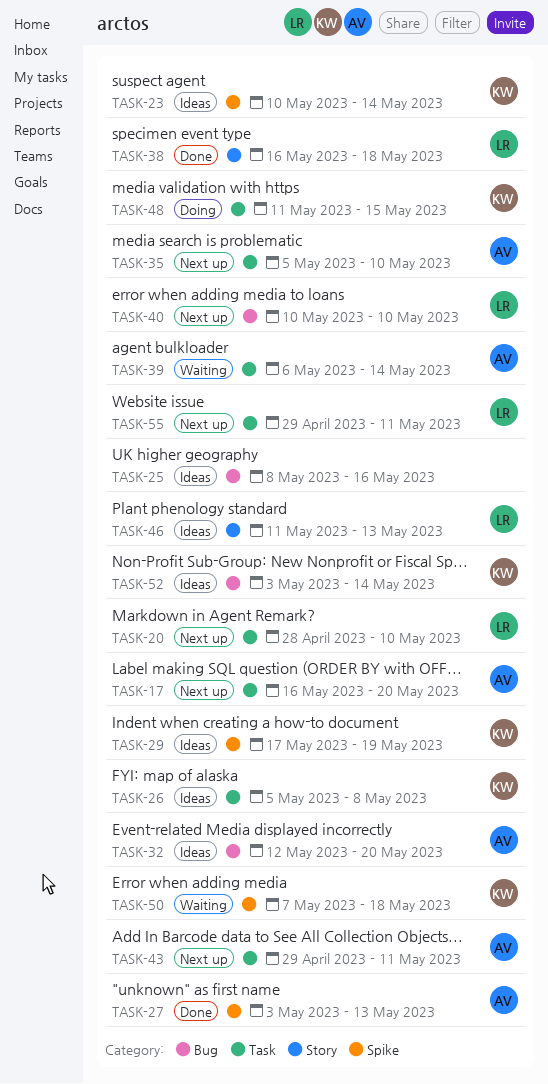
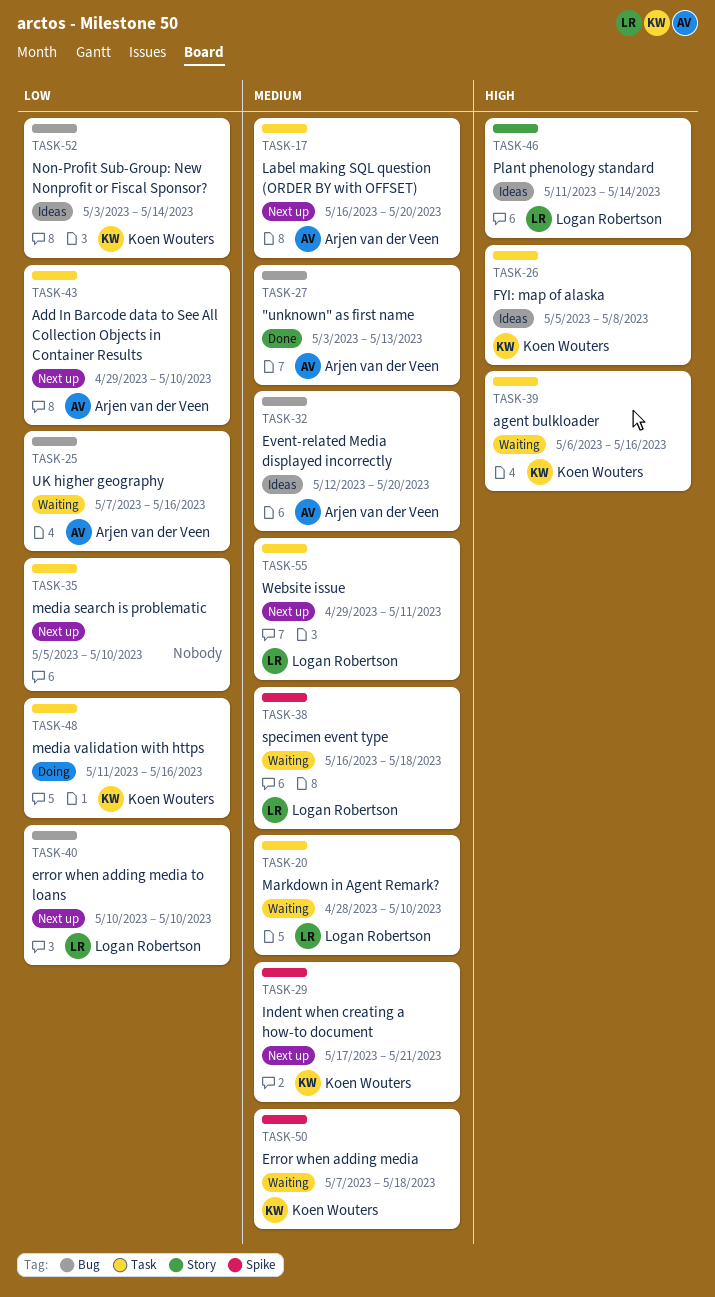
TASK-20, status: Next up -> Waiting
TASK-23: present -> none
TASK-25, status: Ideas -> Waiting
TASK-25, owner: none -> Arjen van der Veen
TASK-25, start: May 8 -> May 7
TASK-27, label: Spike -> Bug
TASK-29, status: Ideas -> Next up
TASK-29, due: May 19 -> May 21
TASK-35, owner: Arjen van der Veen -> none
TASK-38, status: Done -> Waiting
TASK-38, label: Story -> Spike
TASK-39, owner: Arjen van der Veen -> Koen Wouters
TASK-39, due: May 14 -> May 16
TASK-43, due: May 11 -> May 10
TASK-46, due: May 13 -> May 14
TASK-48, due: May 15 -> May 16

